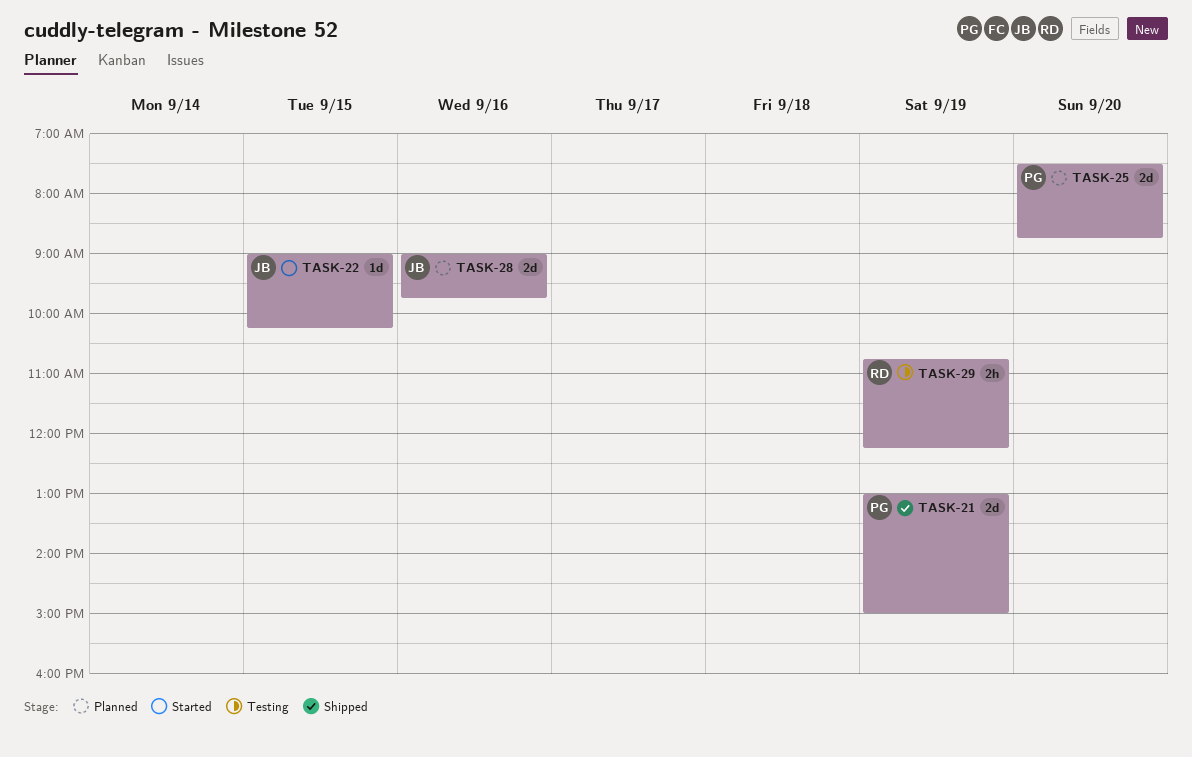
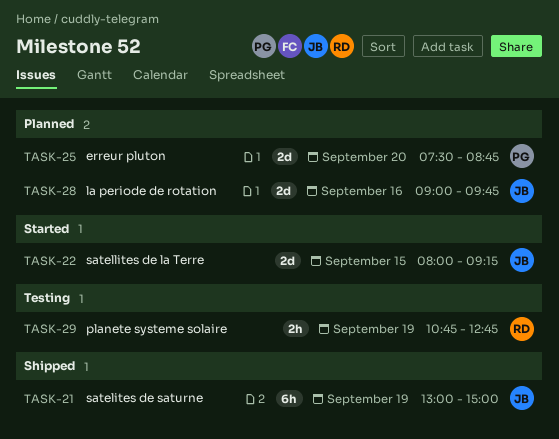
TASK-21, owner: PG -> JB
TASK-21, estimate: 2d -> 6h
TASK-22, estimate: 1d -> 2d
TASK-22, begins: 09:00 -> 08:00
TASK-22, ends: 10:15 -> 09:15
TASK-29, ends: 12:15 -> 12:45

